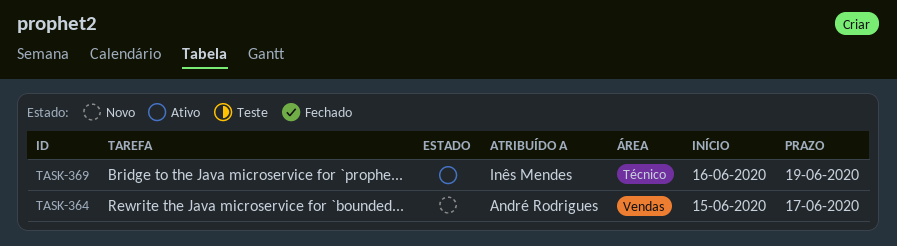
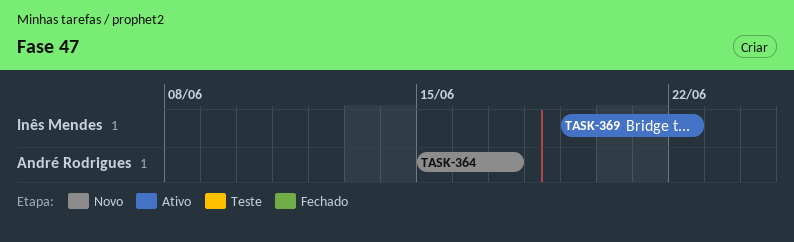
TASK-369, start: Jun 16 -> Jun 19
TASK-369, due: Jun 19 -> Jun 22

